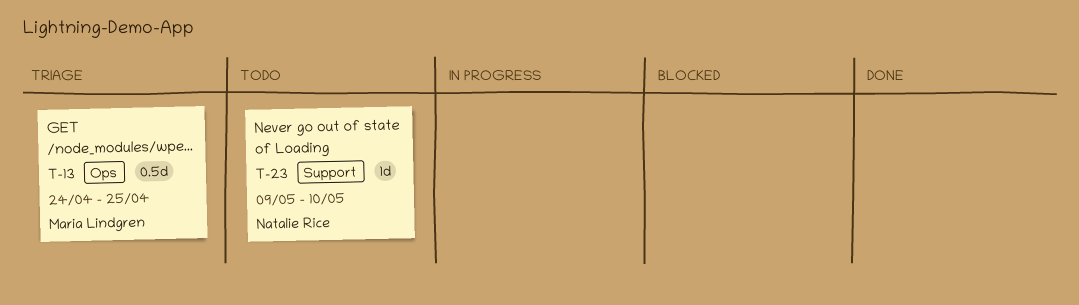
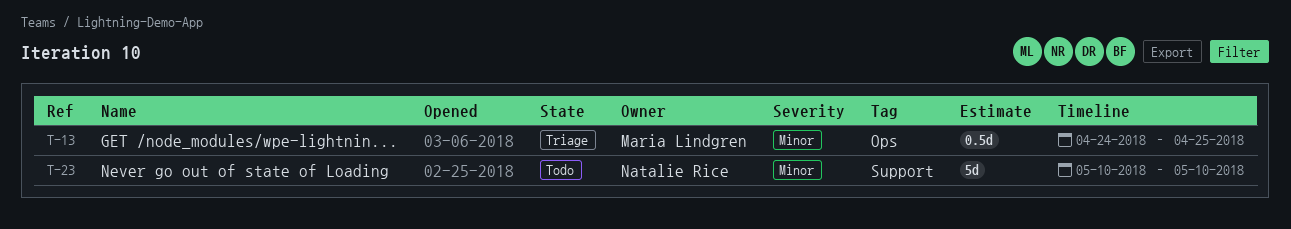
T-23, estimate: 1d -> 5d
T-23, start: May 9 -> May 10

